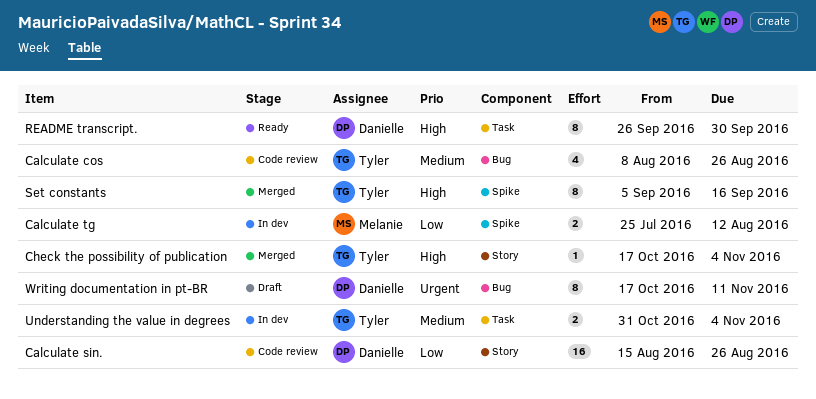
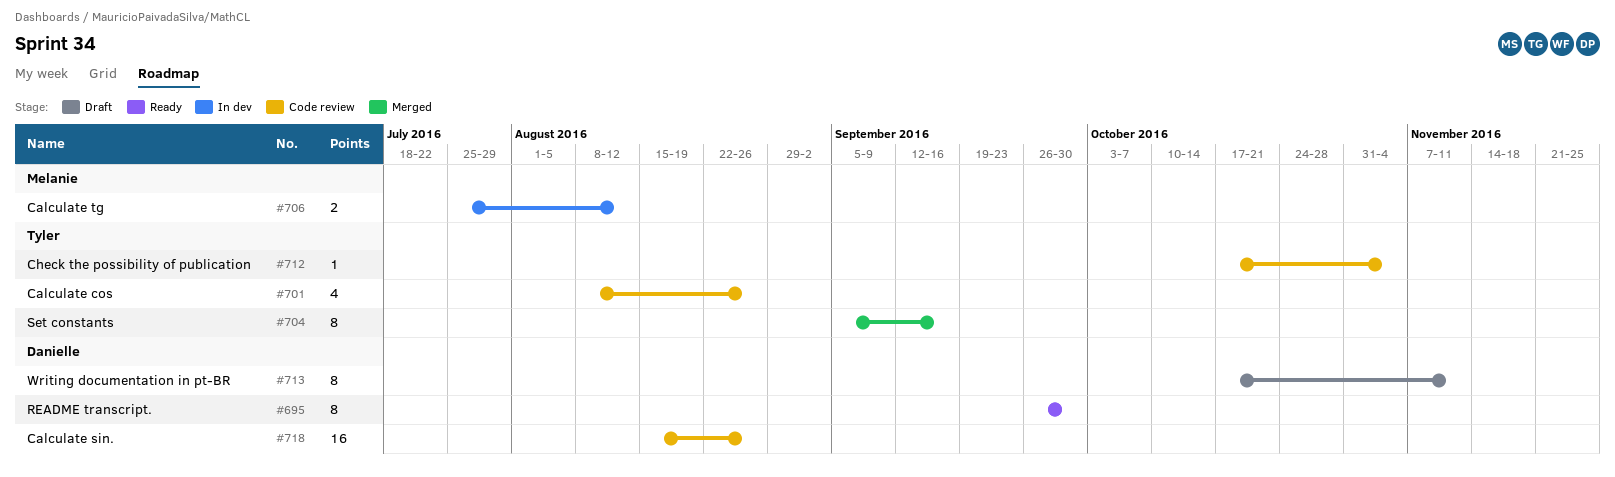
Check the possibility of publication, status: Merged -> Code review
Understanding the value in degrees: present -> none

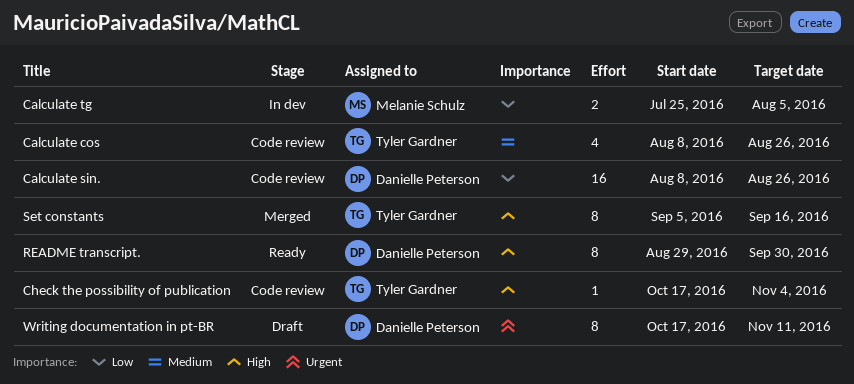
Calculate sin., start: Aug 15 -> Aug 8
Calculate tg, due: Aug 12 -> Aug 5
README transcript., start: Sep 26 -> Aug 29

